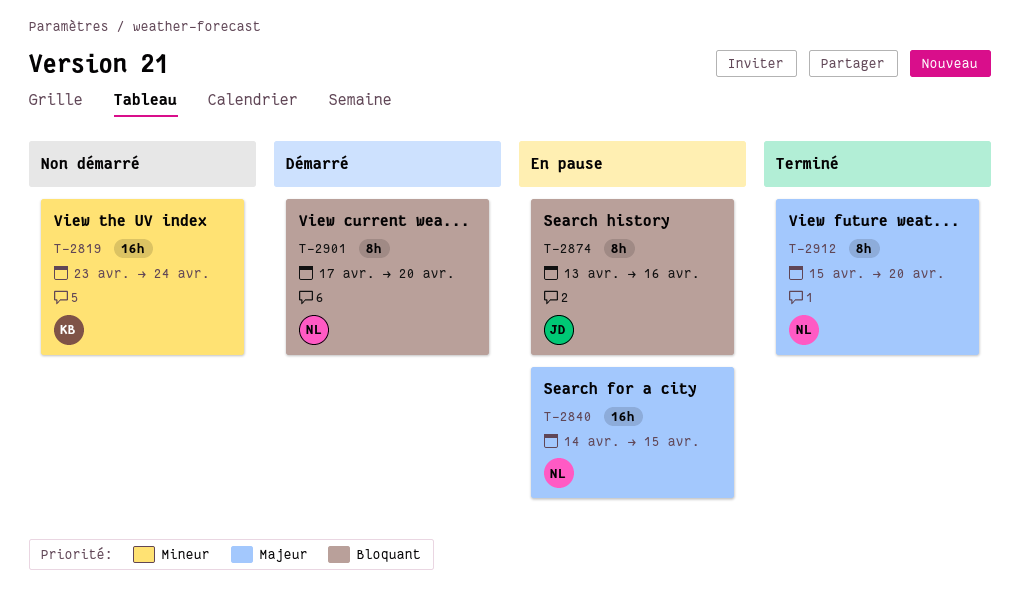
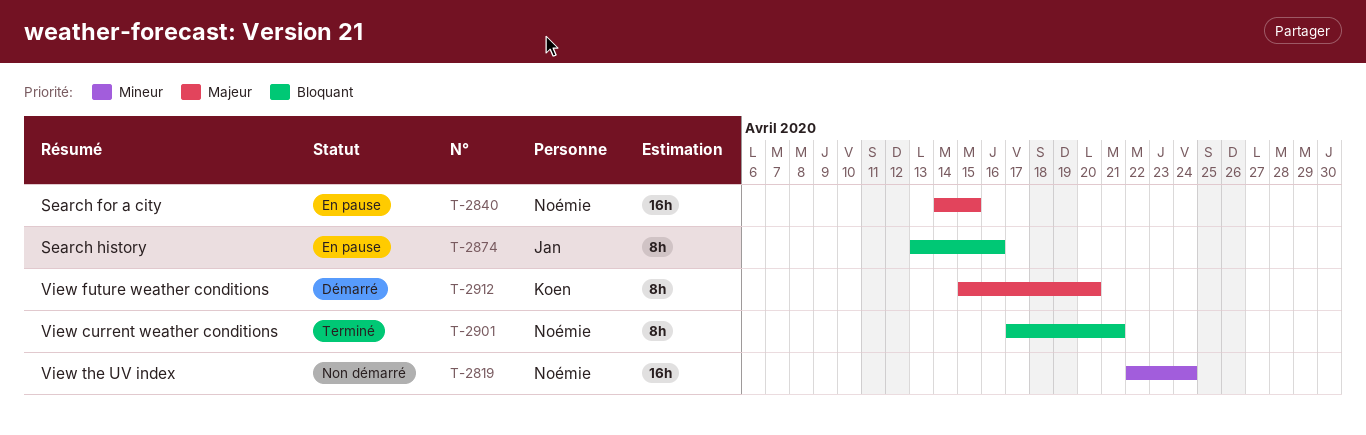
T-2819, owner: Koen -> Noémie
T-2819, start: Apr 23 -> Apr 22
T-2901, status: Démarré -> Terminé
T-2901, due: Apr 20 -> Apr 21
T-2912, status: Terminé -> Démarré
T-2912, owner: Noémie -> Koen

